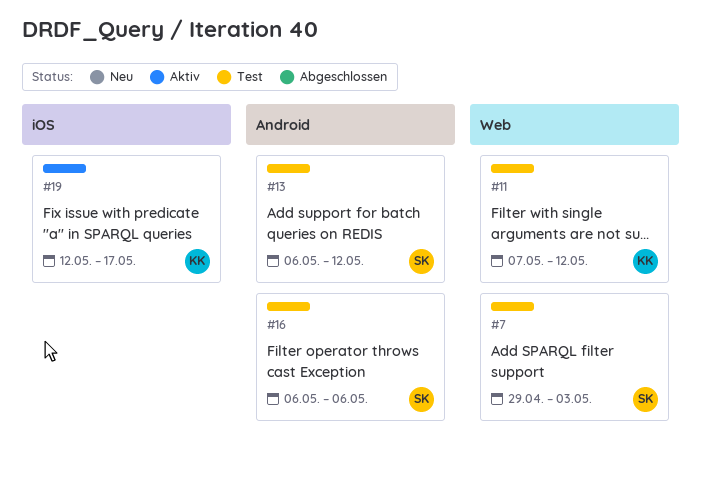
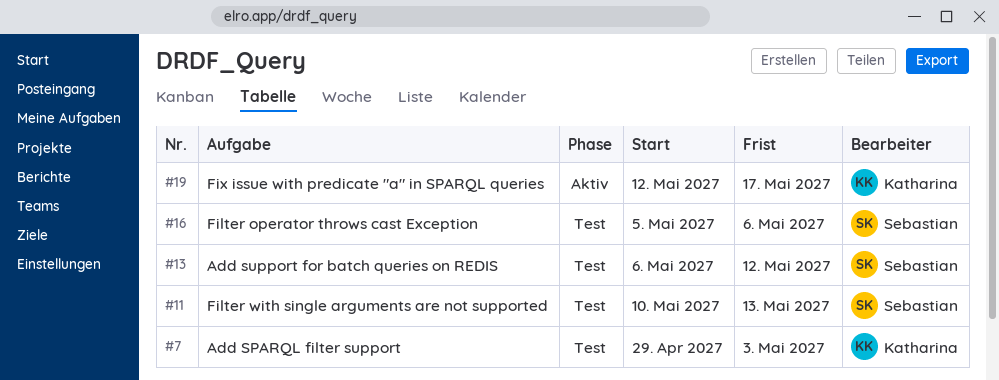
#7, owner: Sebastian -> Katharina
#11, owner: Katharina -> Sebastian
#11, start: May 7 -> May 10
#11, due: May 12 -> May 13
#16, start: May 6 -> May 5

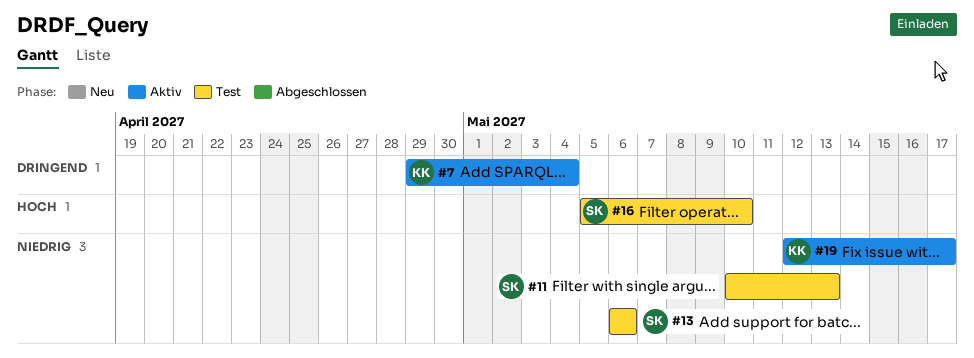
#7, status: Test -> Aktiv
#7, due: May 3 -> May 4
#13, due: May 12 -> May 6
#16, due: May 6 -> May 10

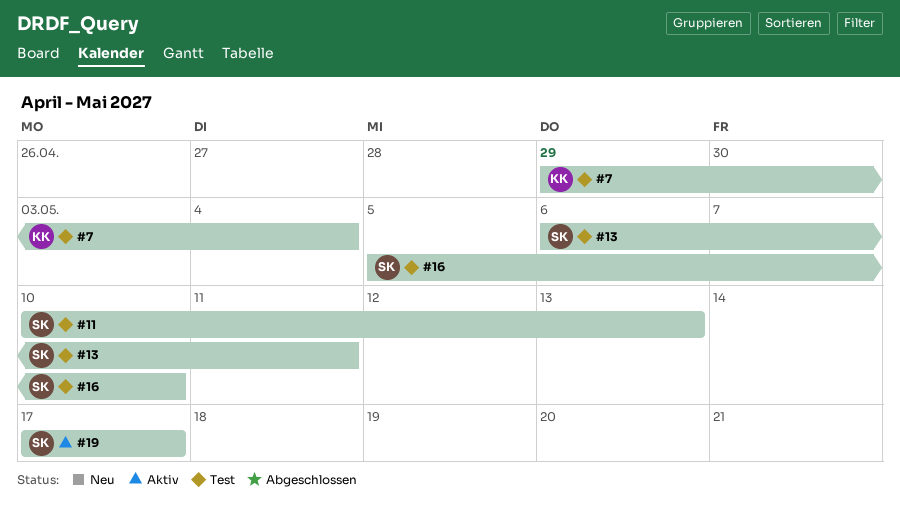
#7, status: Aktiv -> Test
#13, due: May 6 -> May 11
#19, owner: KK -> SK
#19, start: May 12 -> May 17

